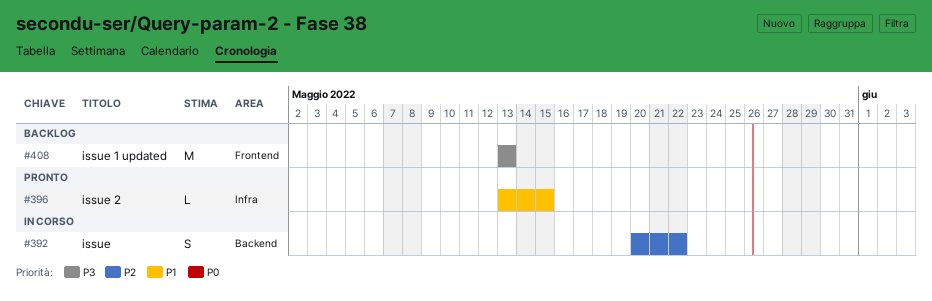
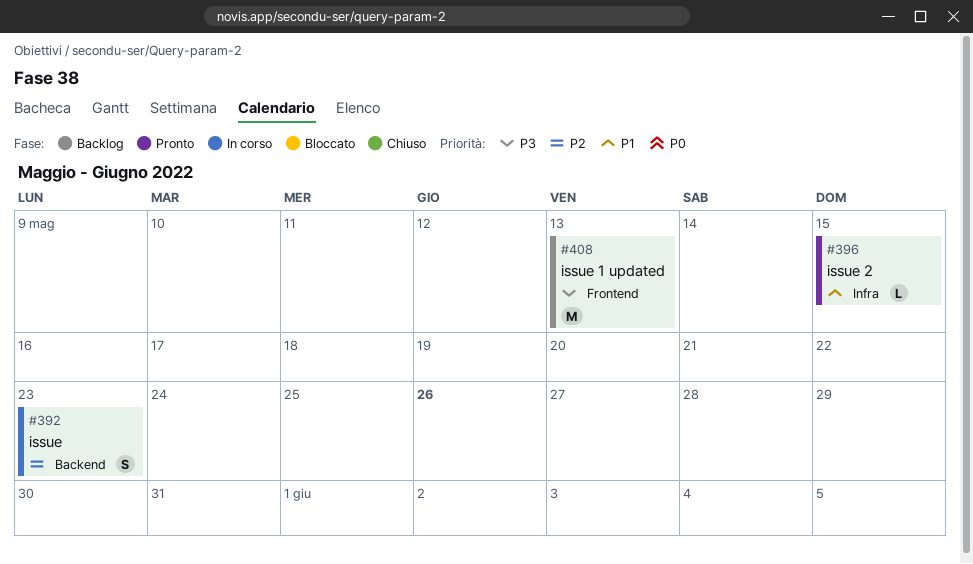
#392, due: May 22 -> May 23

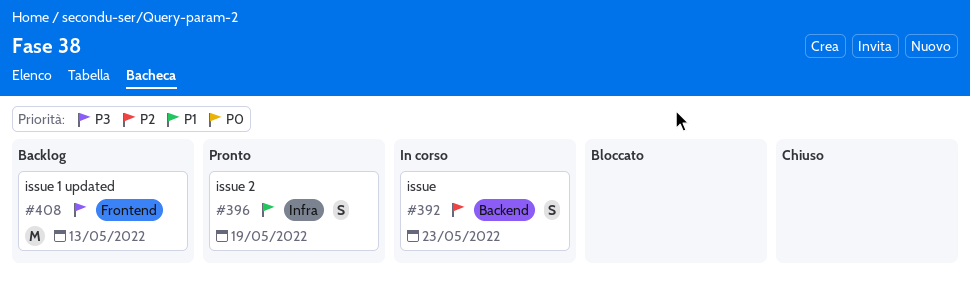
#396, estimate: L -> S
#396, due: May 15 -> May 19

